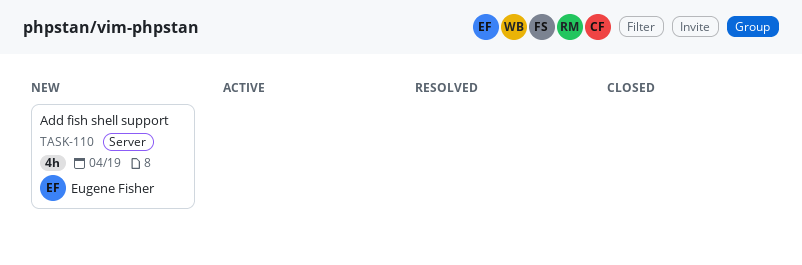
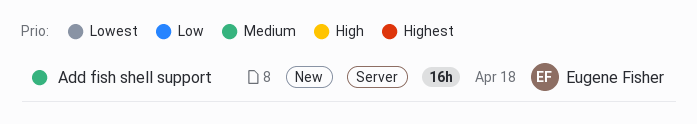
Add fish shell support, estimate: 4h -> 16h
Add fish shell support, due: Apr 19 -> Apr 18

